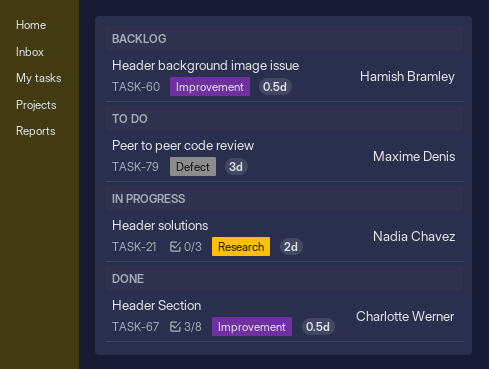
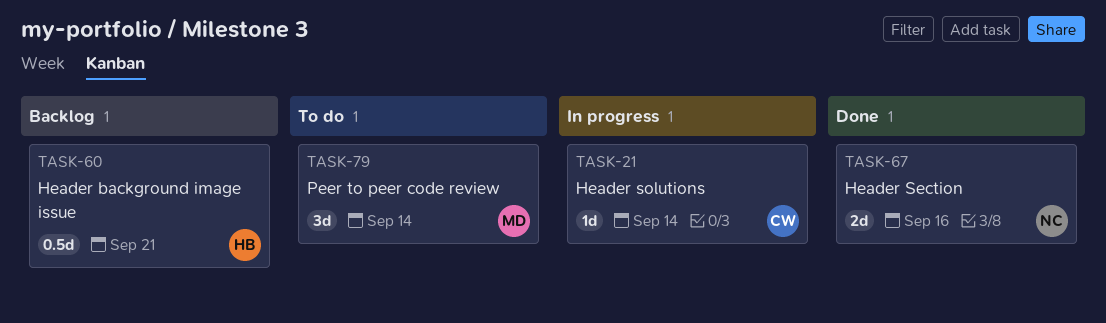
TASK-21, owner: Nadia Chavez -> Charlotte Werner
TASK-21, estimate: 2d -> 1d
TASK-67, owner: Charlotte Werner -> Nadia Chavez
TASK-67, estimate: 0.5d -> 2d

